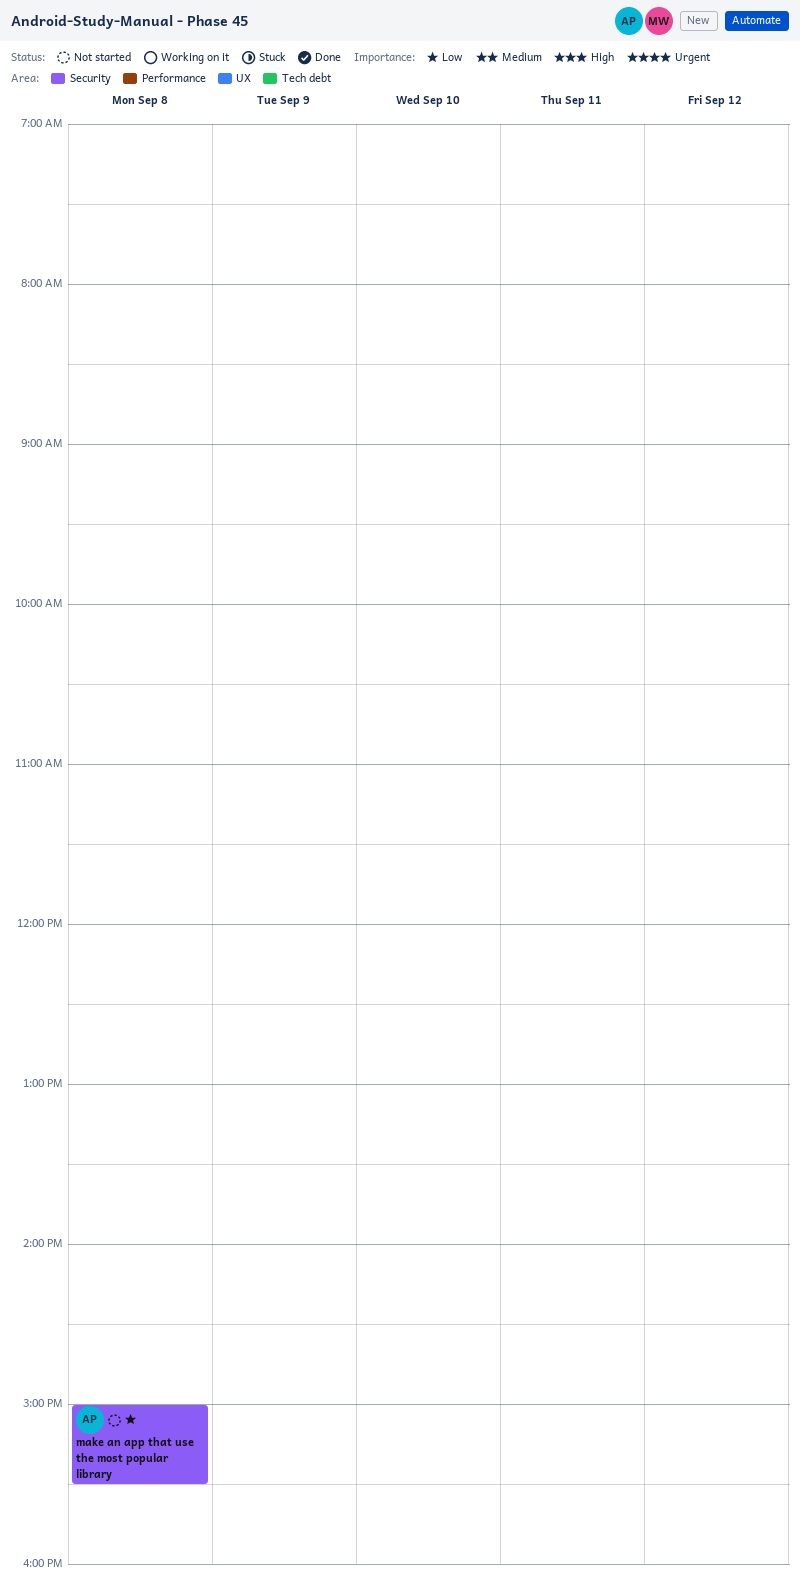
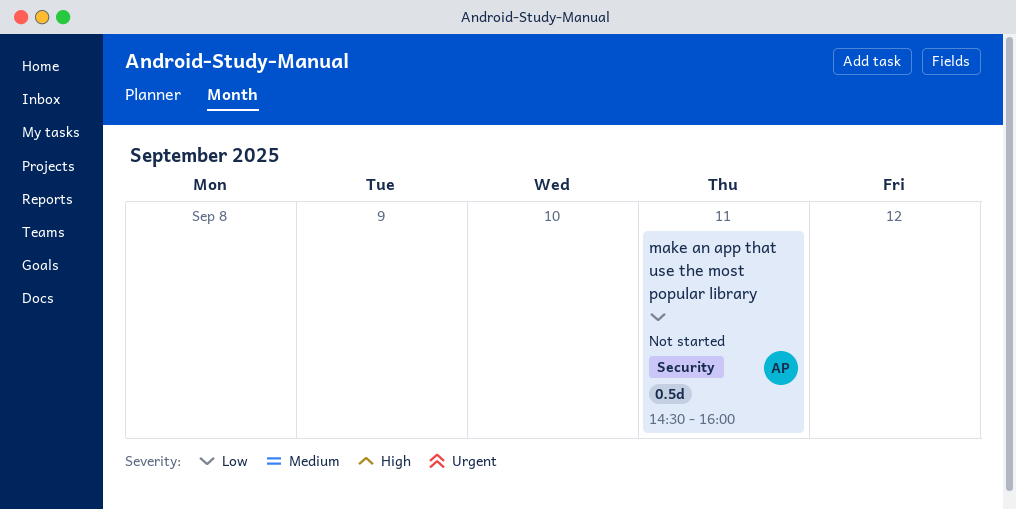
make an app that use the most popular library, day: Sep 8 -> Sep 11
make an app that use the most popular library, begins: 15:00 -> 14:30
make an app that use the most popular library, ends: 15:30 -> 16:00

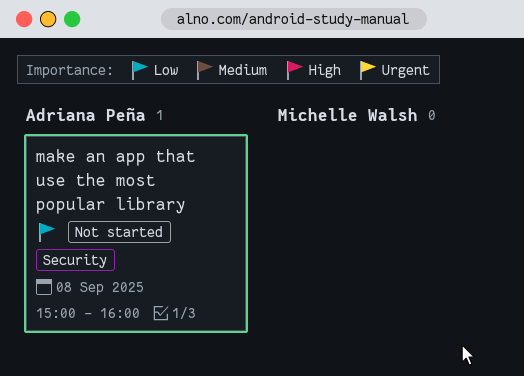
make an app that use the most popular library, day: Sep 11 -> Sep 8
make an app that use the most popular library, begins: 14:30 -> 15:00

